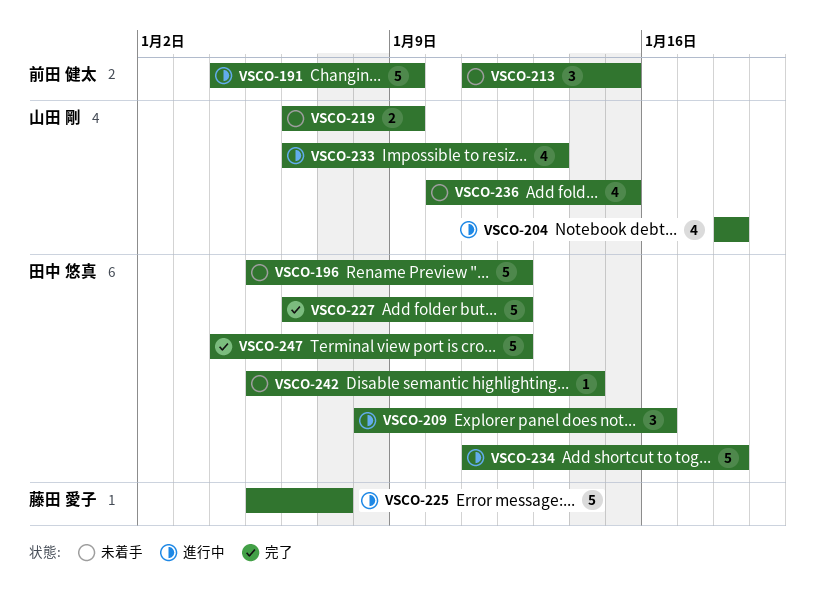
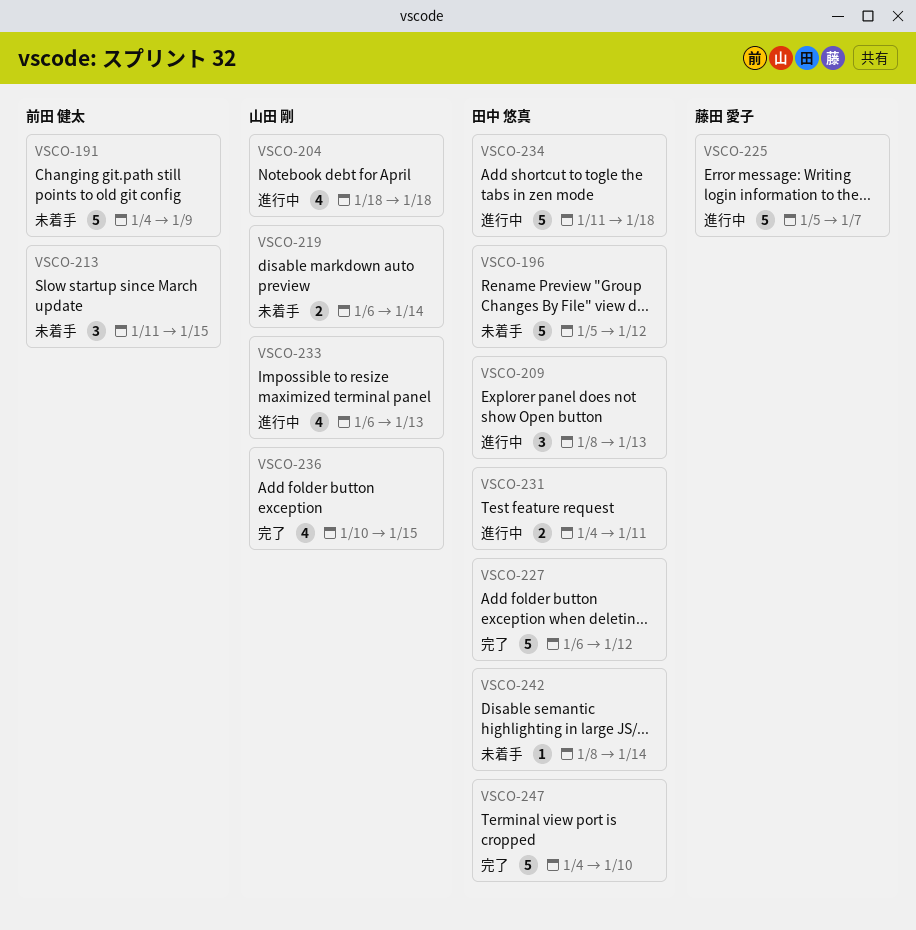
VSCO-191, status: 進行中 -> 未着手
VSCO-209, due: Jan 16 -> Jan 13
VSCO-219, due: Jan 9 -> Jan 14
VSCO-231: none -> present
VSCO-236, status: 未着手 -> 完了
VSCO-242, start: Jan 5 -> Jan 8
VSCO-247, due: Jan 12 -> Jan 10

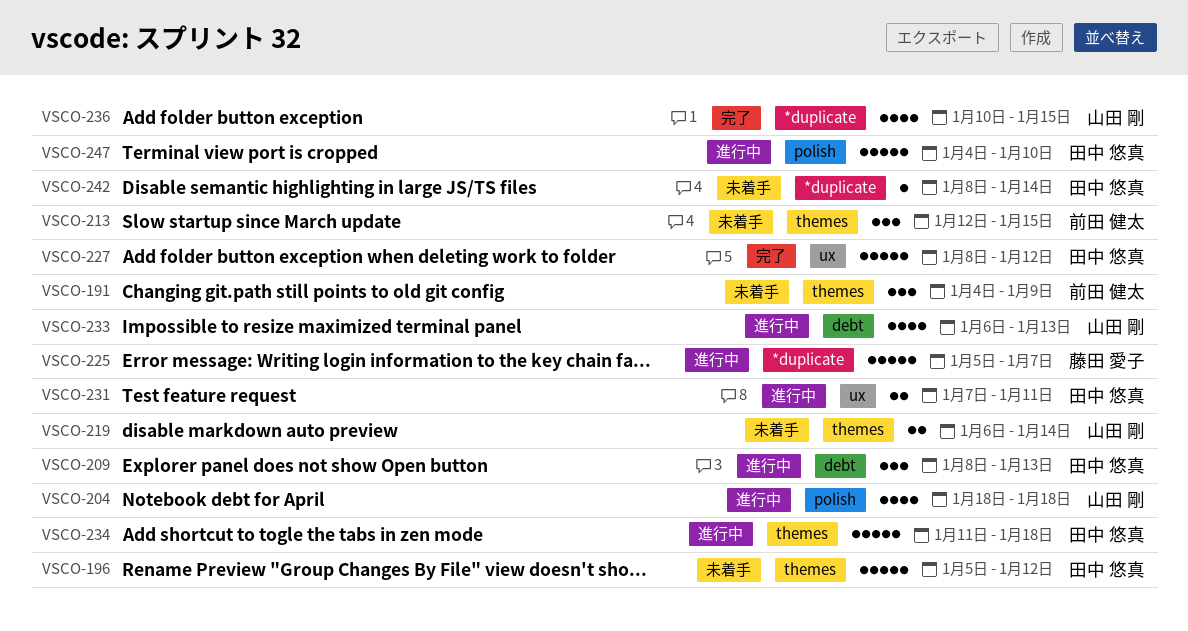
VSCO-191, estimate: 5 -> 3
VSCO-213, start: Jan 11 -> Jan 12
VSCO-227, start: Jan 6 -> Jan 8
VSCO-231, start: Jan 4 -> Jan 7
VSCO-247, status: 完了 -> 進行中

